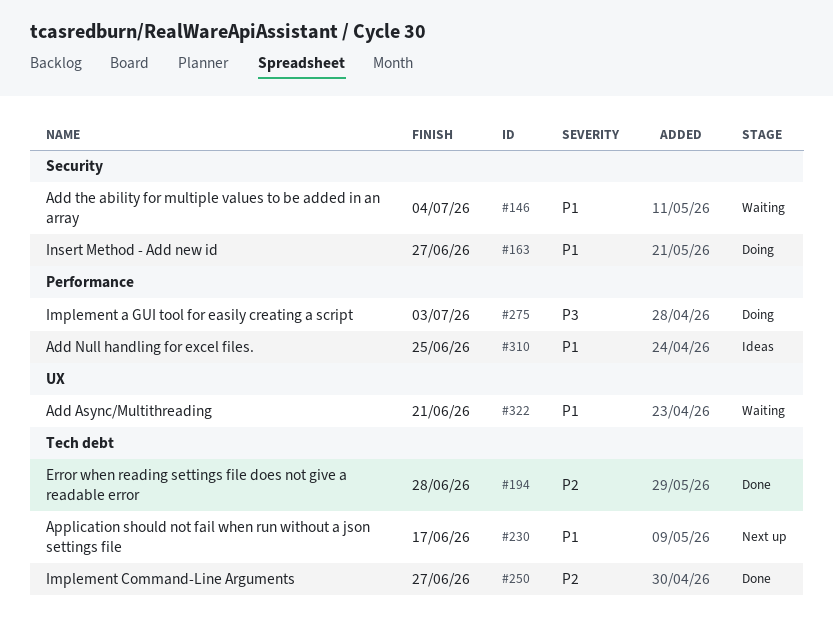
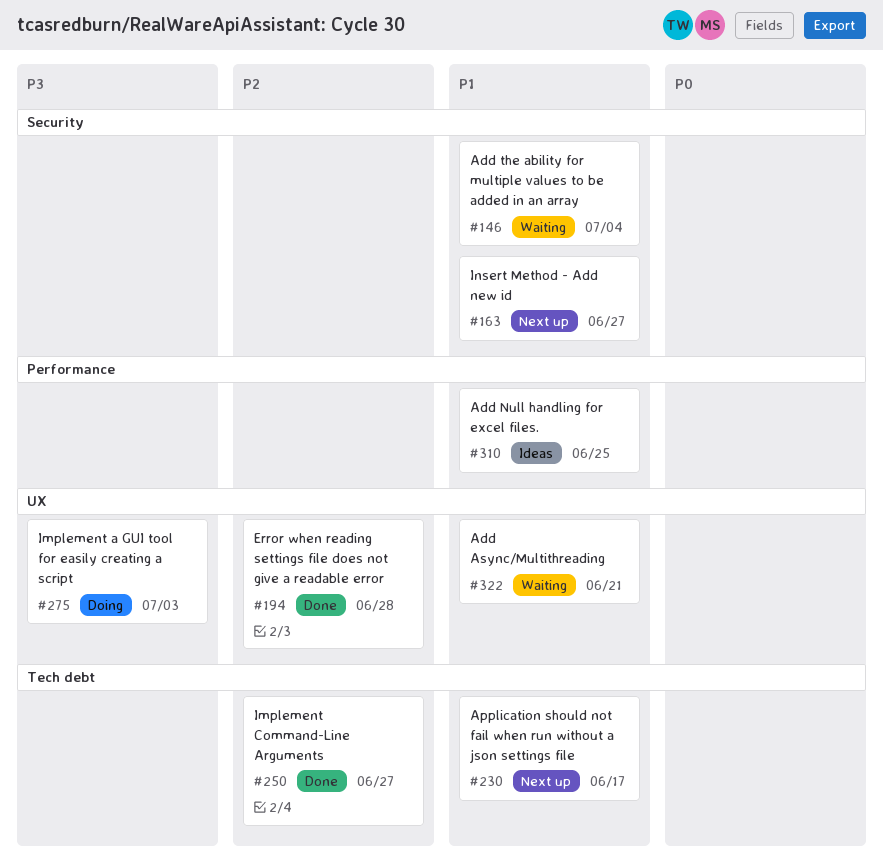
#163, status: Doing -> Next up
#194, label: Tech debt -> UX
#275, label: Performance -> UX

